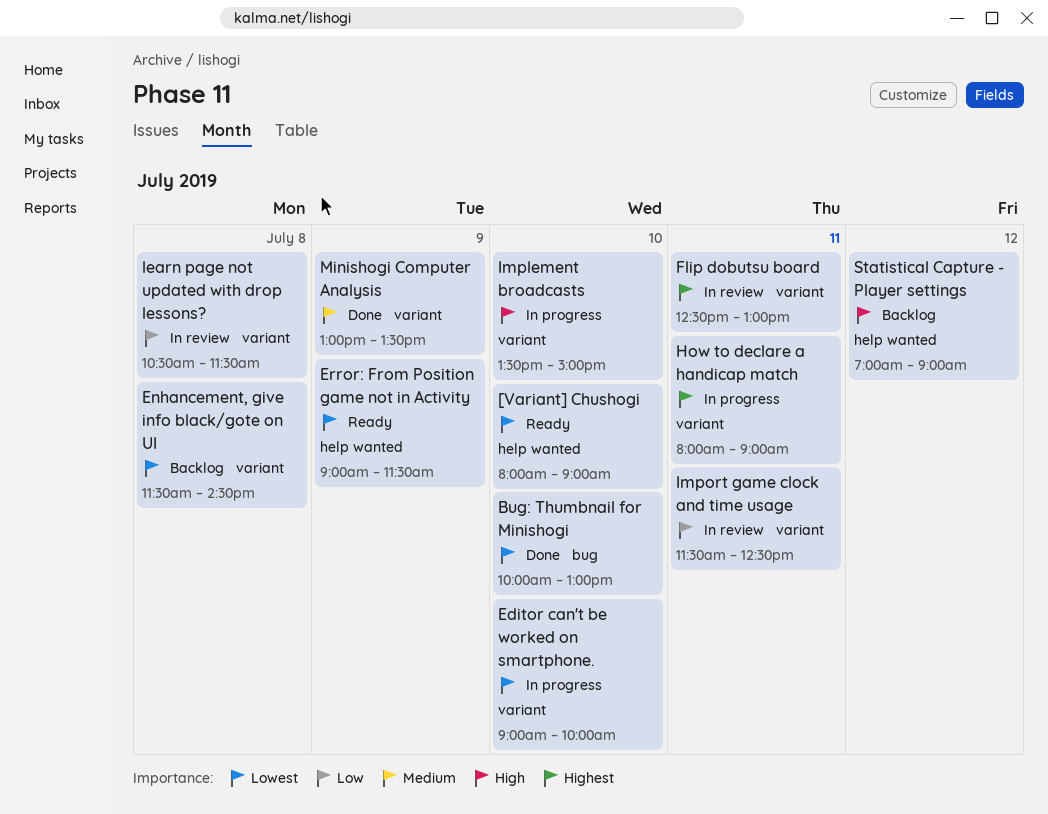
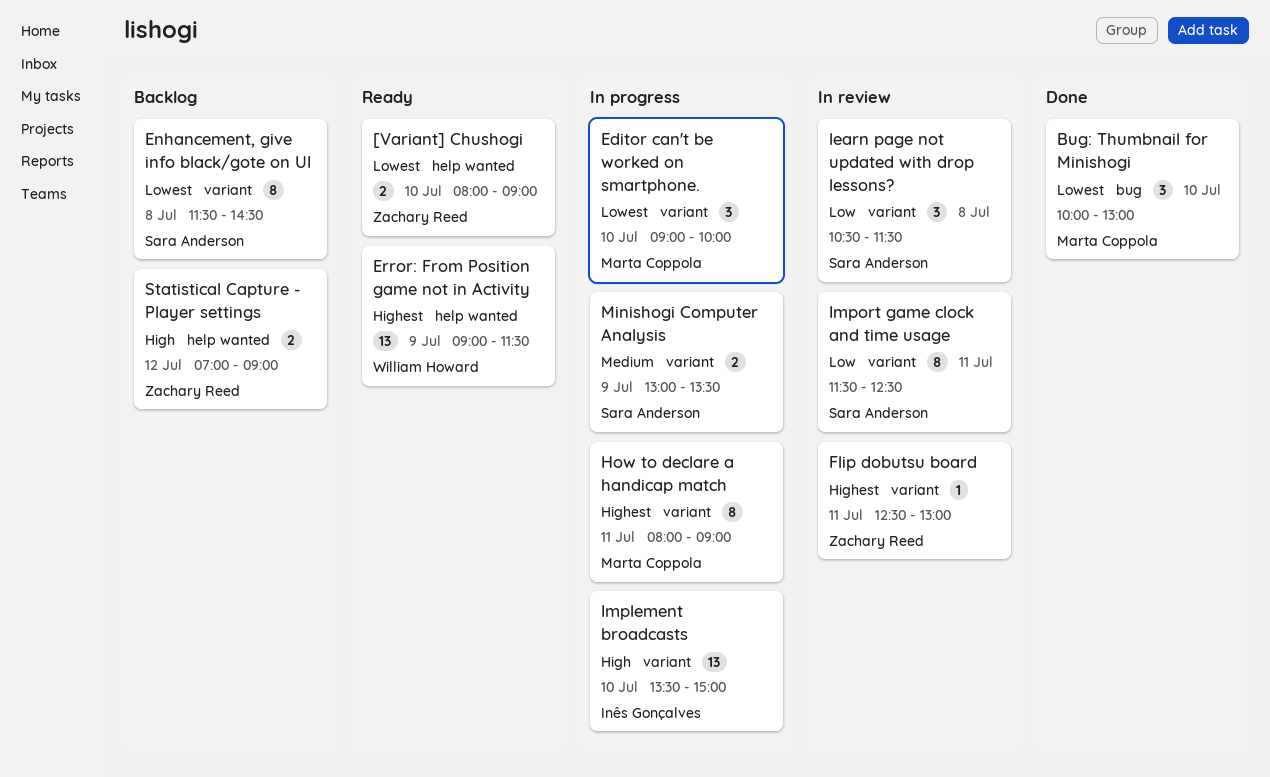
Error: From Position game not in Activity, priority: Lowest -> Highest
Minishogi Computer Analysis, status: Done -> In progress

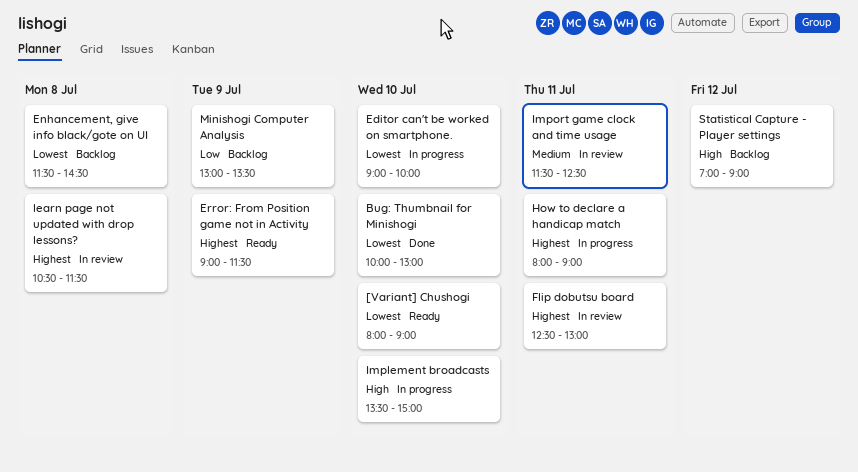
Import game clock and time usage, priority: Low -> Medium
learn page not updated with drop lessons?, priority: Low -> Highest
Minishogi Computer Analysis, status: In progress -> Backlog
Minishogi Computer Analysis, priority: Medium -> Low

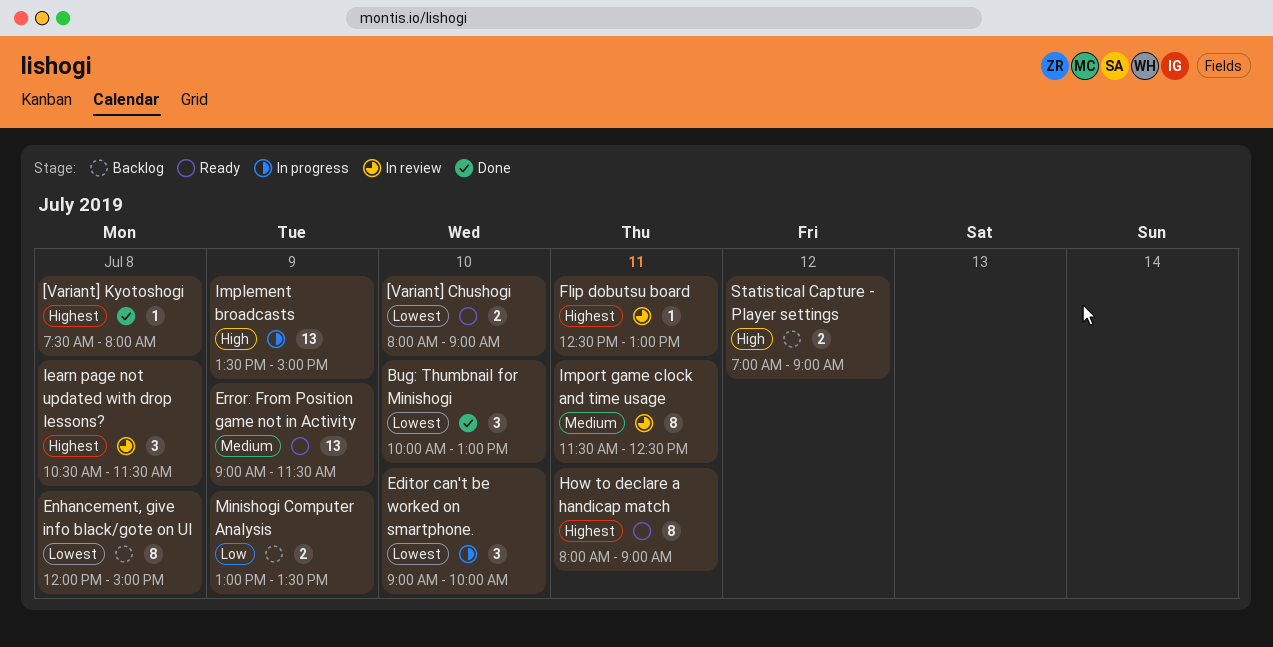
[Variant] Kyotoshogi: none -> present
Enhancement, give info black/gote on UI, begins: 11:30 -> 12:00
Enhancement, give info black/gote on UI, ends: 14:30 -> 15:00
Error: From Position game not in Activity, priority: Highest -> Medium
How to declare a handicap match, status: In progress -> Ready
Implement broadcasts, day: Jul 10 -> Jul 9

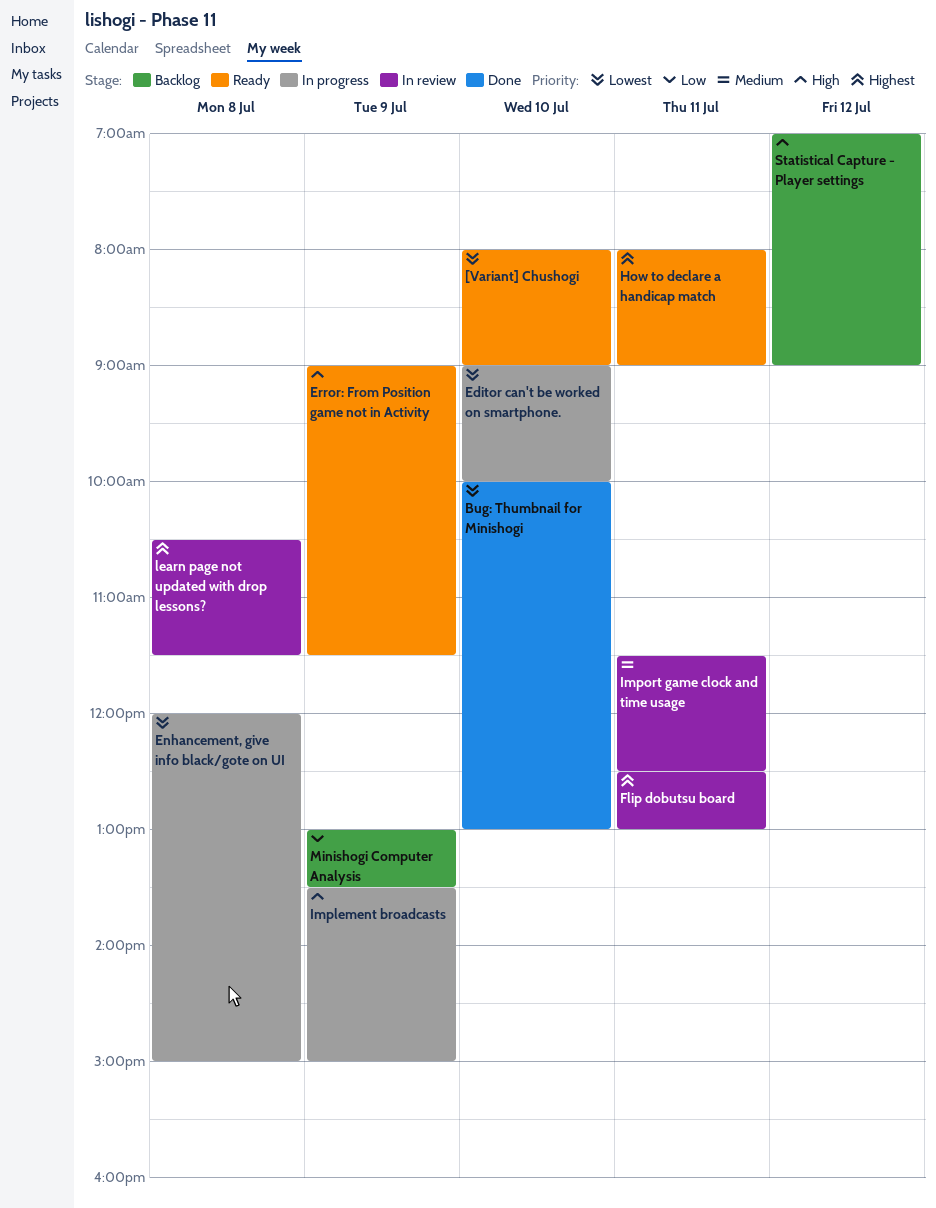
[Variant] Kyotoshogi: present -> none
Enhancement, give info black/gote on UI, status: Backlog -> In progress
Error: From Position game not in Activity, priority: Medium -> High

